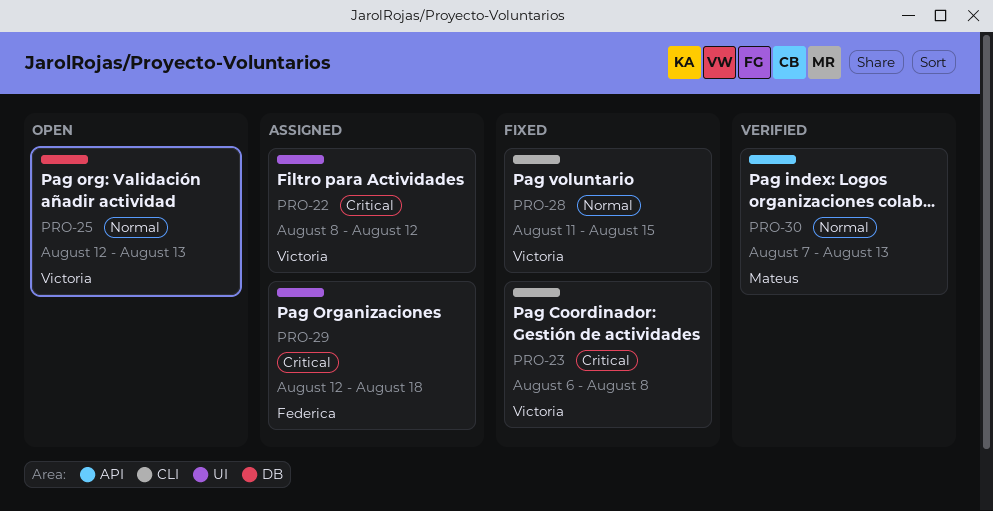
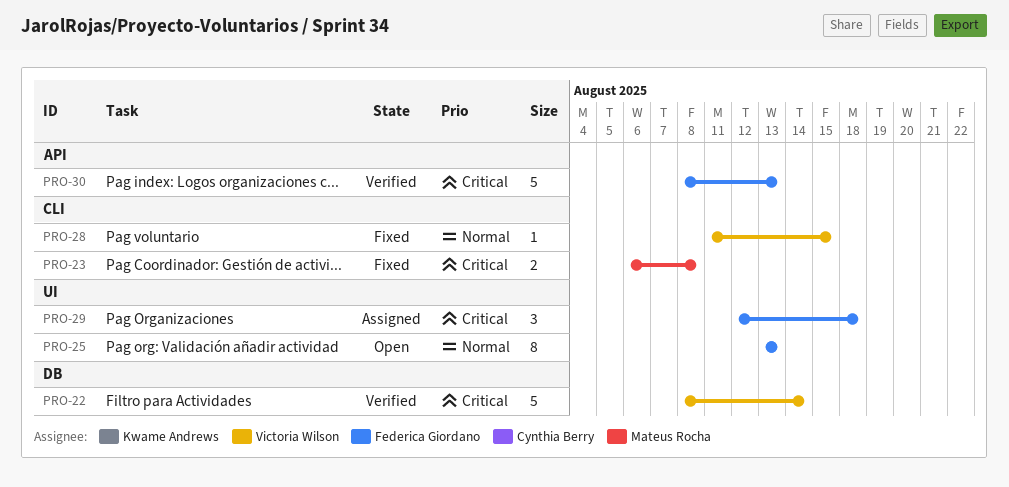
PRO-22, status: Assigned -> Verified
PRO-22, label: UI -> DB
PRO-22, due: Aug 12 -> Aug 14
PRO-23, owner: Victoria Wilson -> Mateus Rocha
PRO-25, owner: Victoria Wilson -> Federica Giordano
PRO-25, label: DB -> UI
PRO-25, start: Aug 12 -> Aug 13
PRO-30, owner: Mateus Rocha -> Federica Giordano
PRO-30, priority: Normal -> Critical
PRO-30, start: Aug 7 -> Aug 8

